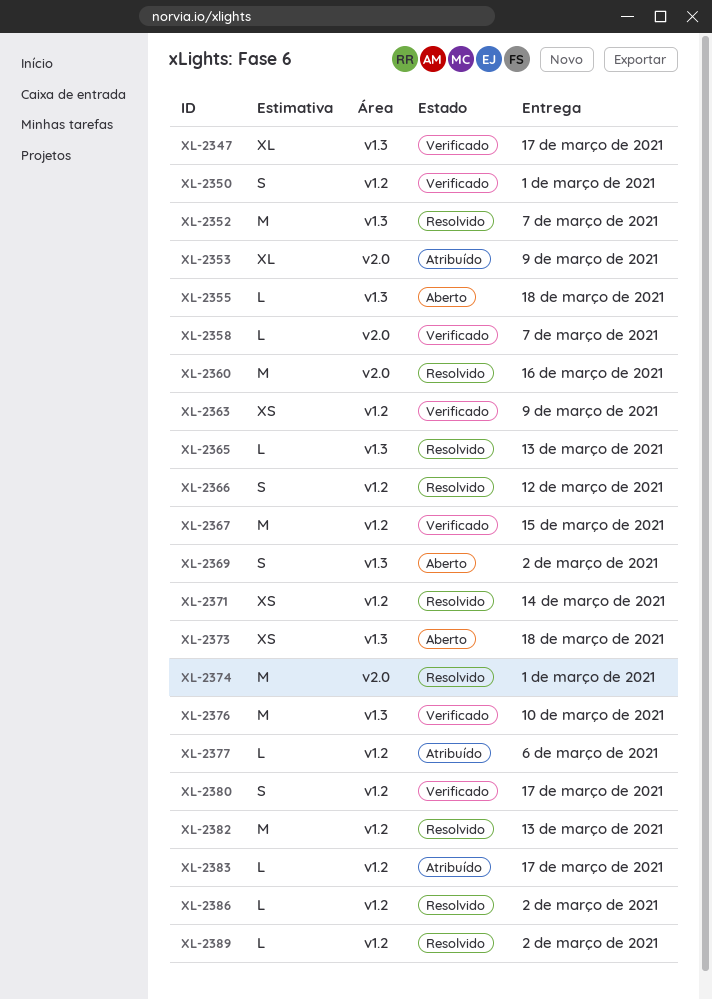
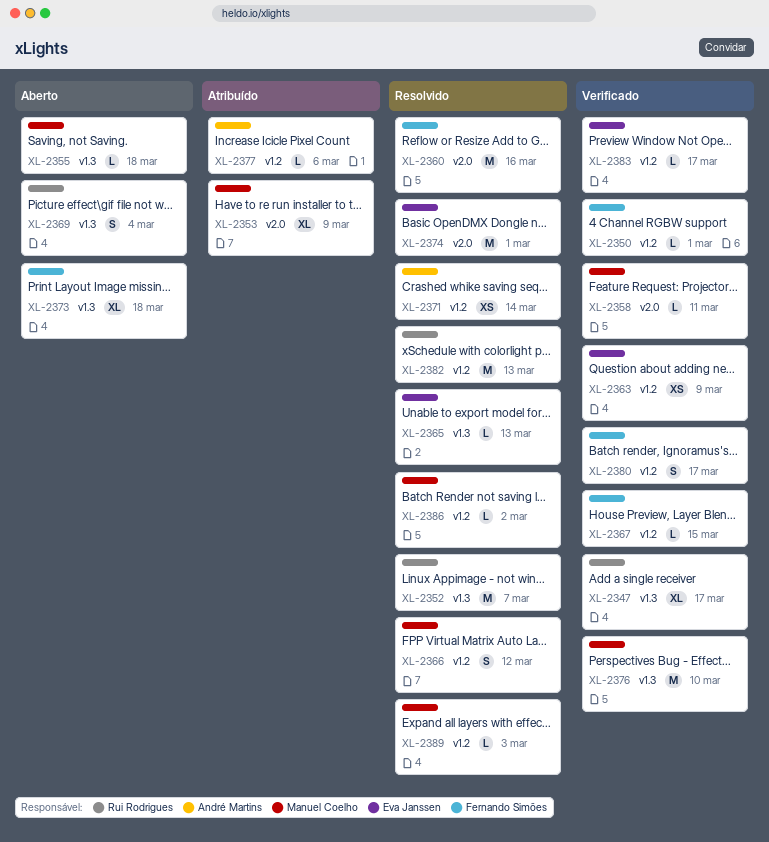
XL-2350, estimate: S -> L
XL-2358, due: Mar 7 -> Mar 11
XL-2367, estimate: M -> L
XL-2369, due: Mar 2 -> Mar 4
XL-2373, estimate: XS -> XL
XL-2383, status: Atribuído -> Verificado
XL-2389, due: Mar 2 -> Mar 3

